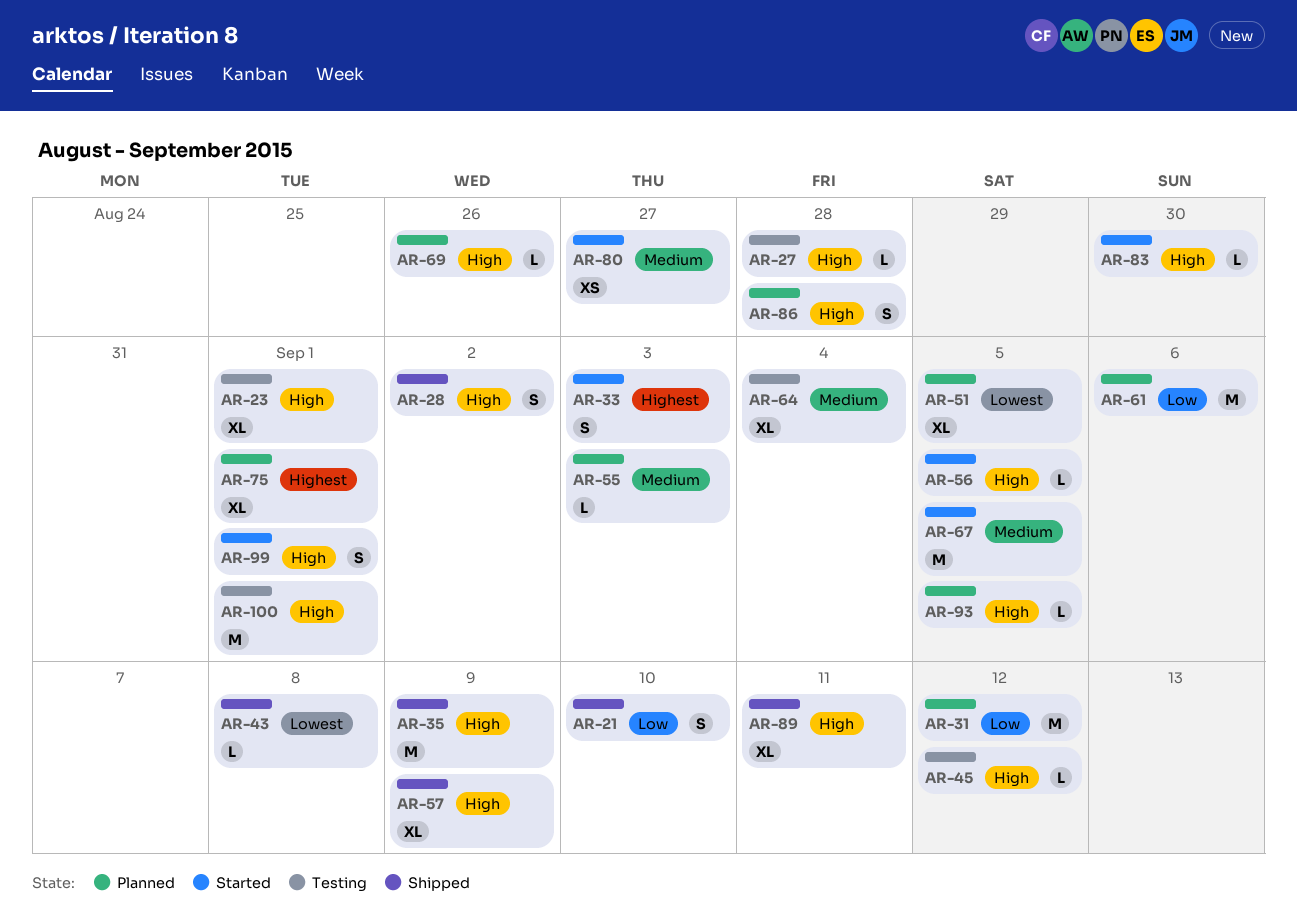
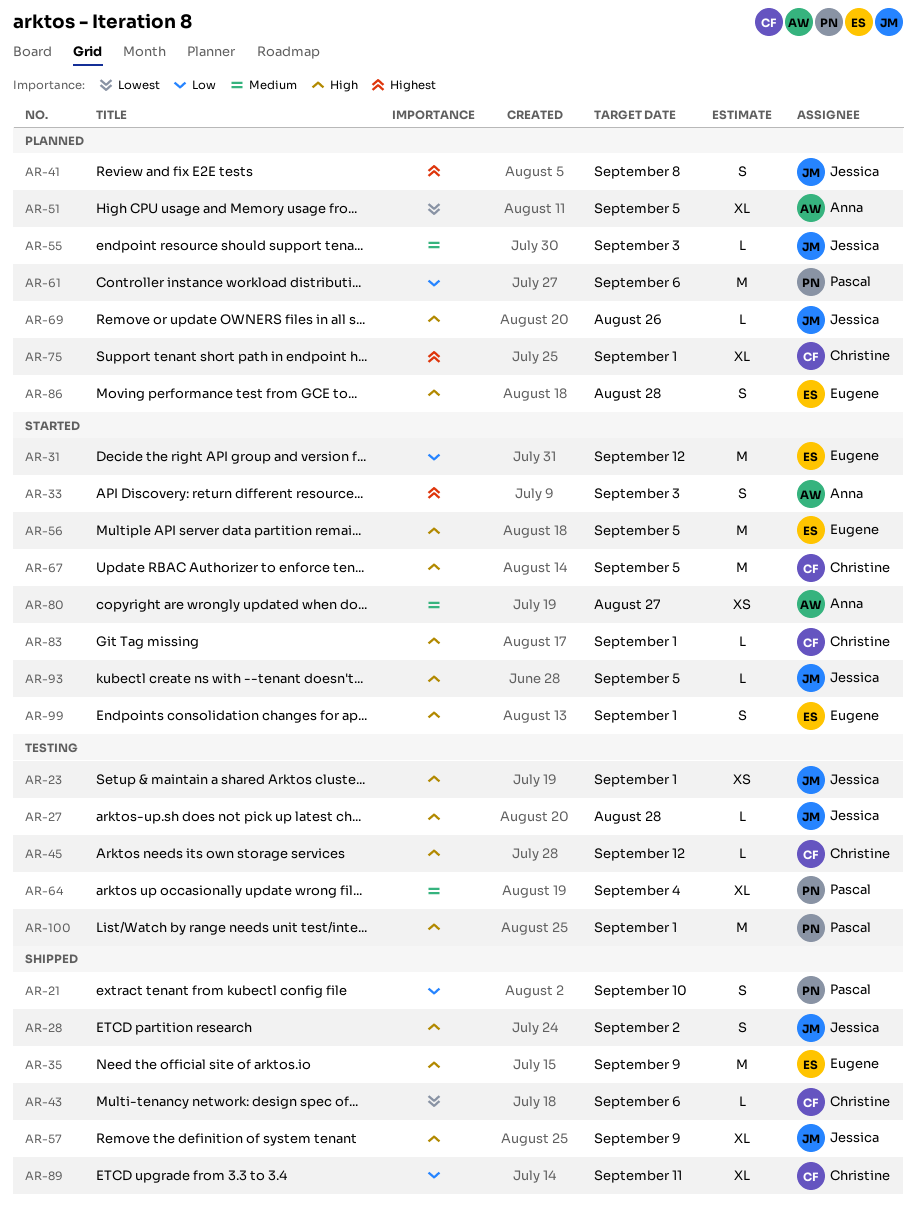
AR-23, estimate: XL -> XS
AR-31, status: Planned -> Started
AR-41: none -> present
AR-43, due: Sep 8 -> Sep 6
AR-56, estimate: L -> M
AR-67, priority: Medium -> High
AR-83, due: Aug 30 -> Sep 1
AR-89, priority: High -> Low
AR-93, status: Planned -> Started

